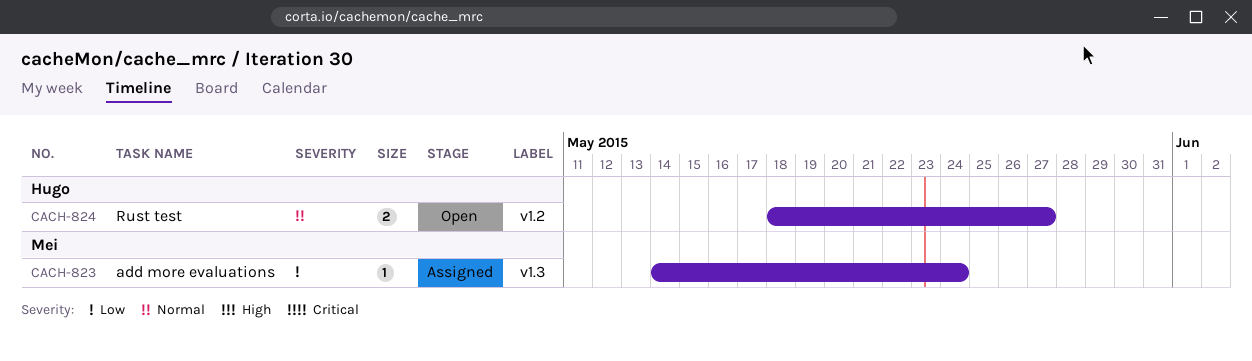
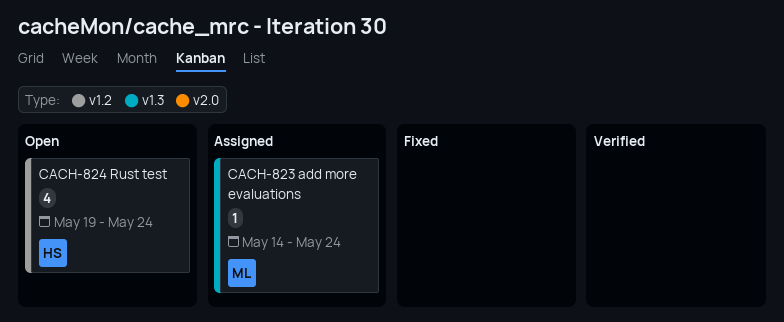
CACH-824, estimate: 2 -> 4
CACH-824, start: May 18 -> May 19
CACH-824, due: May 27 -> May 24

